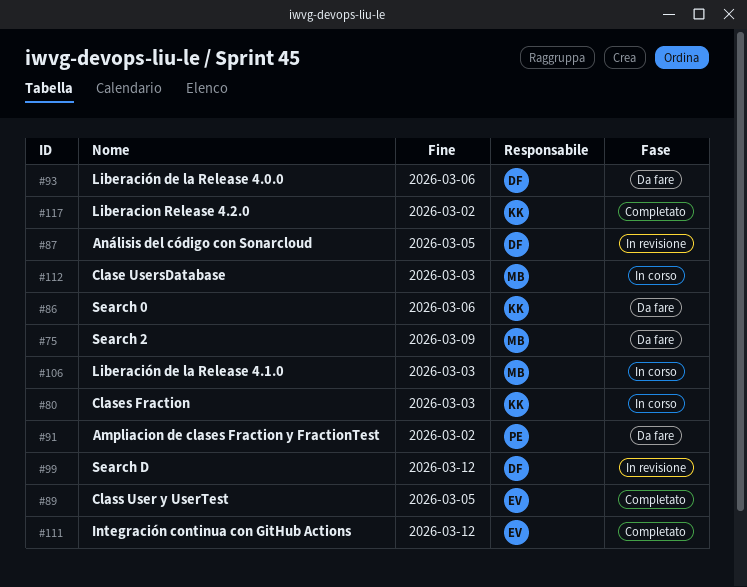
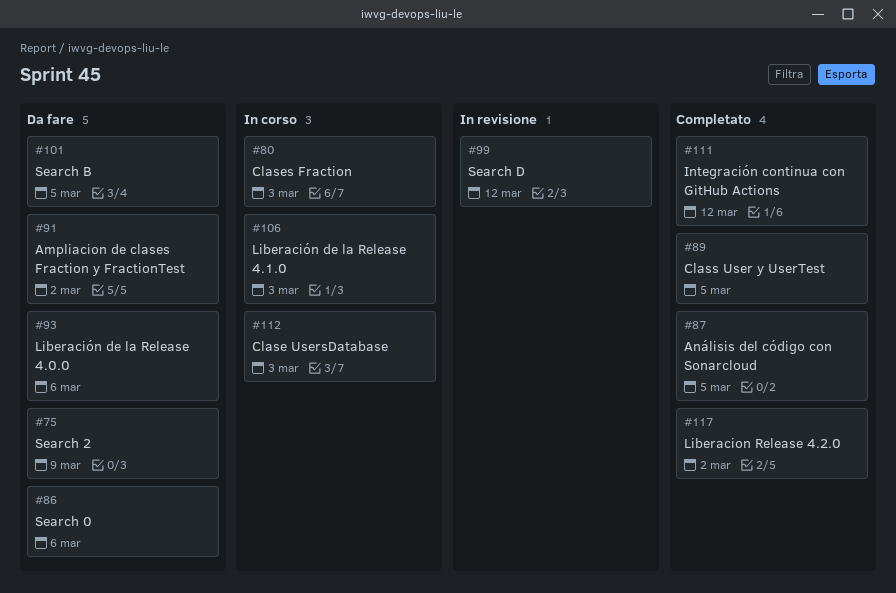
#87, status: In revisione -> Completato
#101: none -> present

